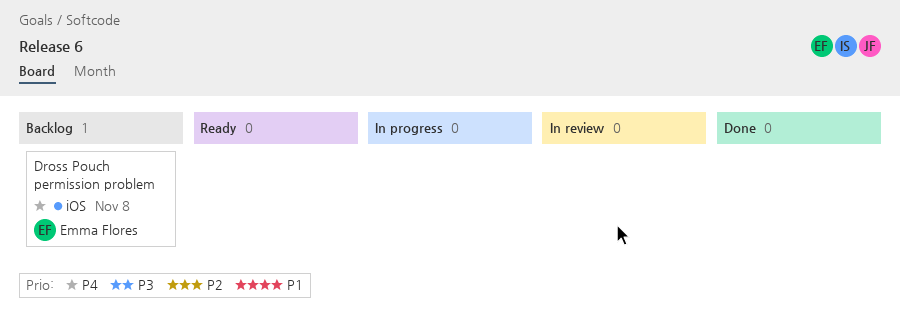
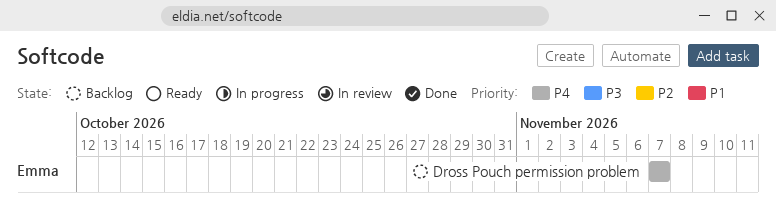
Dross Pouch permission problem, due: Nov 8 -> Nov 7

